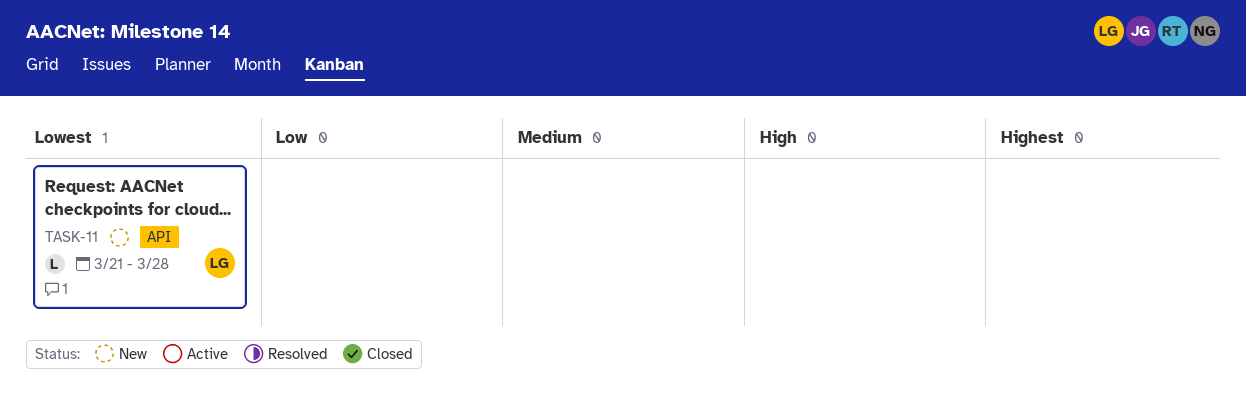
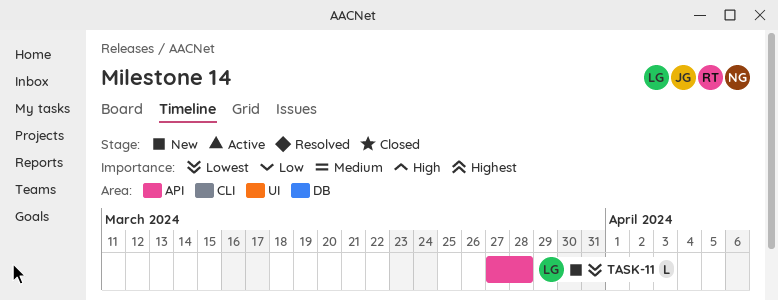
TASK-11, start: Mar 21 -> Mar 27

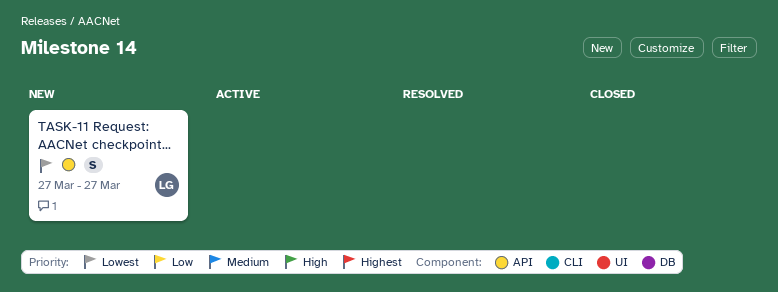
TASK-11, estimate: L -> S
TASK-11, due: Mar 28 -> Mar 27

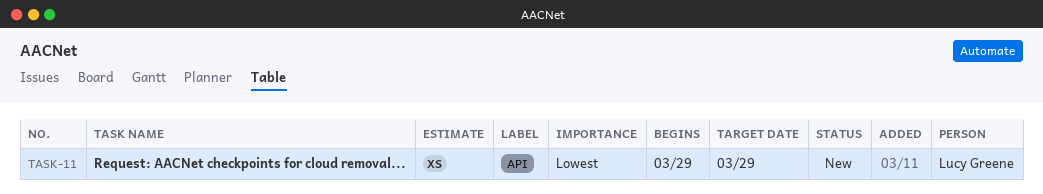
TASK-11, estimate: S -> XS
TASK-11, start: Mar 27 -> Mar 29
TASK-11, due: Mar 27 -> Mar 29

